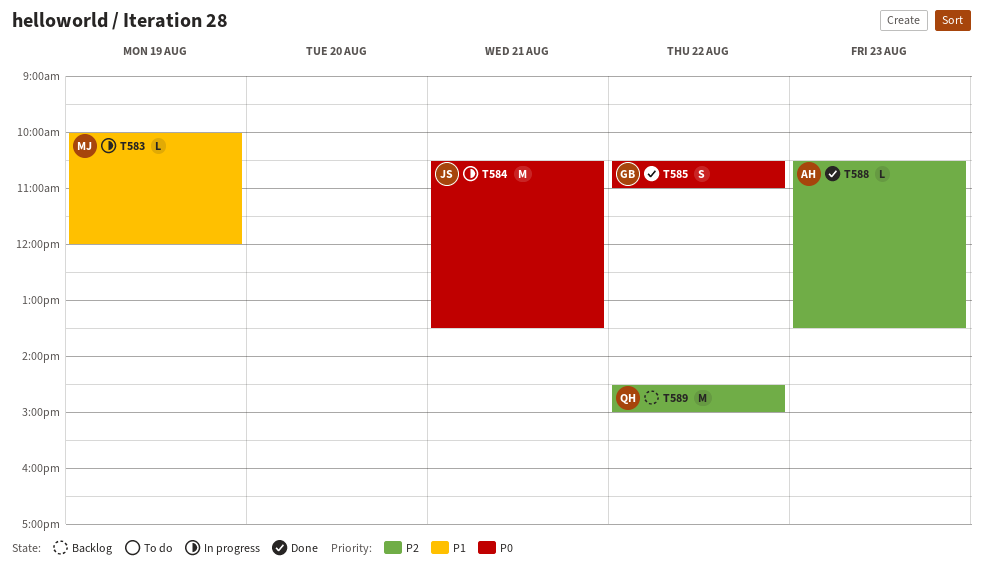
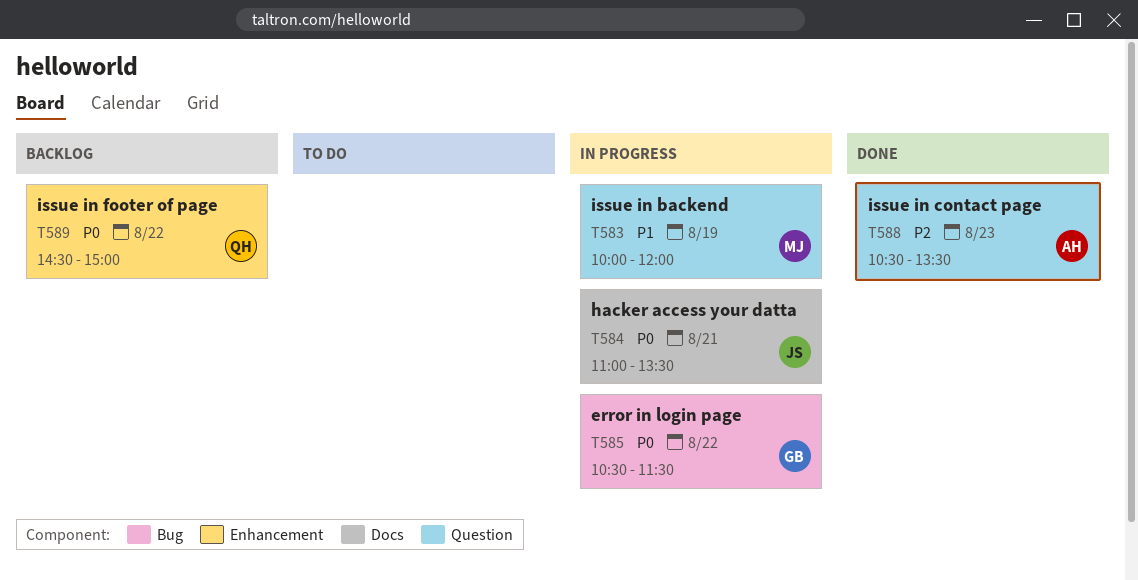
T584, begins: 10:30 -> 11:00
T585, status: Done -> In progress
T585, ends: 11:00 -> 11:30
T589, priority: P2 -> P0

